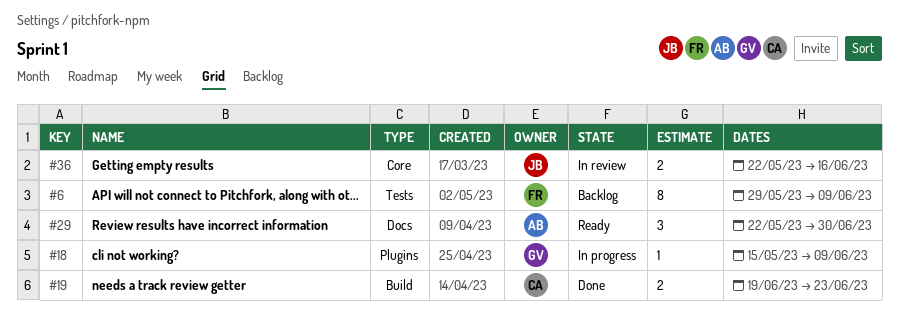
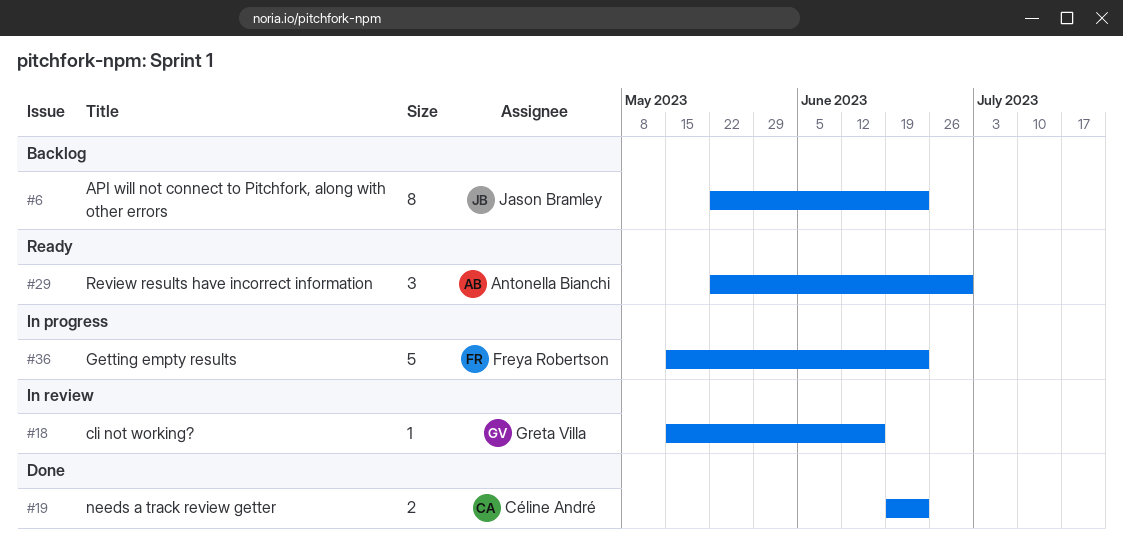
#6, owner: Freya Robertson -> Jason Bramley
#6, start: May 29 -> May 22
#6, due: Jun 9 -> Jun 23
#18, status: In progress -> In review
#18, due: Jun 9 -> Jun 16
#36, status: In review -> In progress
#36, owner: Jason Bramley -> Freya Robertson
#36, estimate: 2 -> 5
#36, start: May 22 -> May 15
#36, due: Jun 16 -> Jun 23

